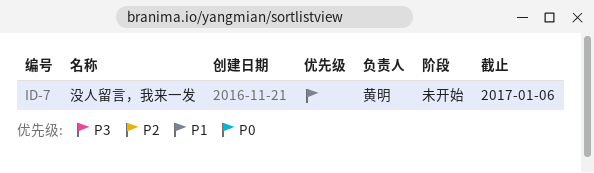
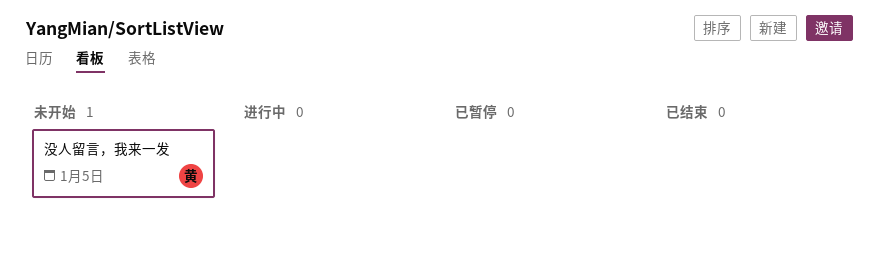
没人留言，我来一发, due: Jan 6 -> Jan 5

